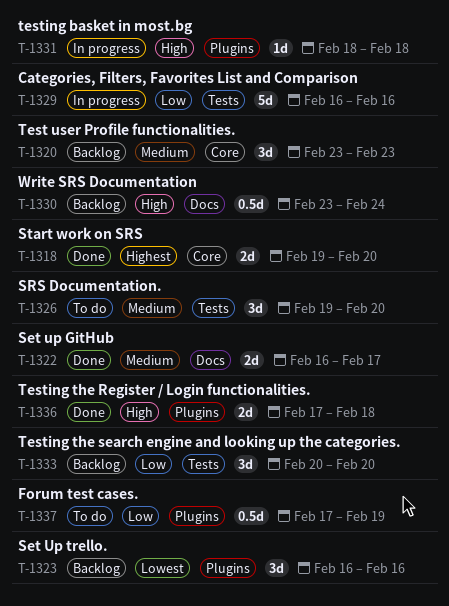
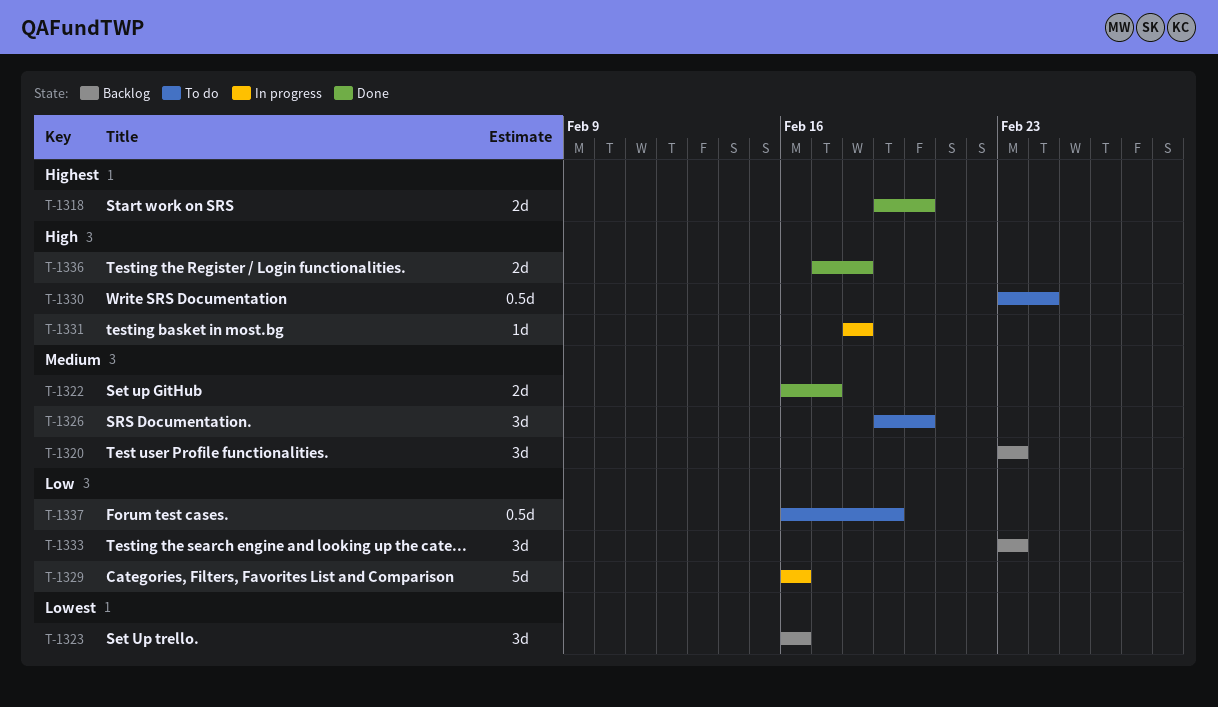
T-1330, status: Backlog -> To do
T-1333, start: Feb 20 -> Feb 23
T-1333, due: Feb 20 -> Feb 23
T-1337, start: Feb 17 -> Feb 16

